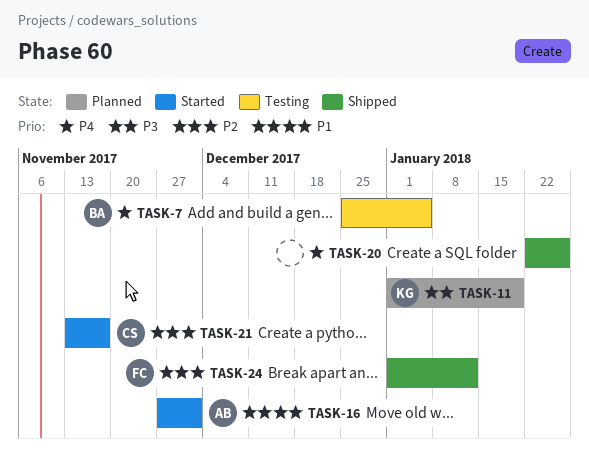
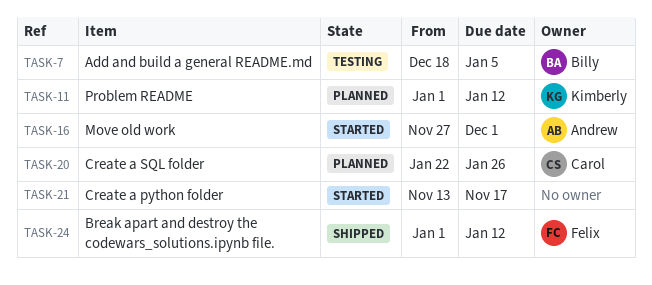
TASK-7, start: Dec 25 -> Dec 18
TASK-11, due: Jan 19 -> Jan 12
TASK-20, status: Shipped -> Planned
TASK-20, owner: none -> Carol
TASK-21, owner: Carol -> none

